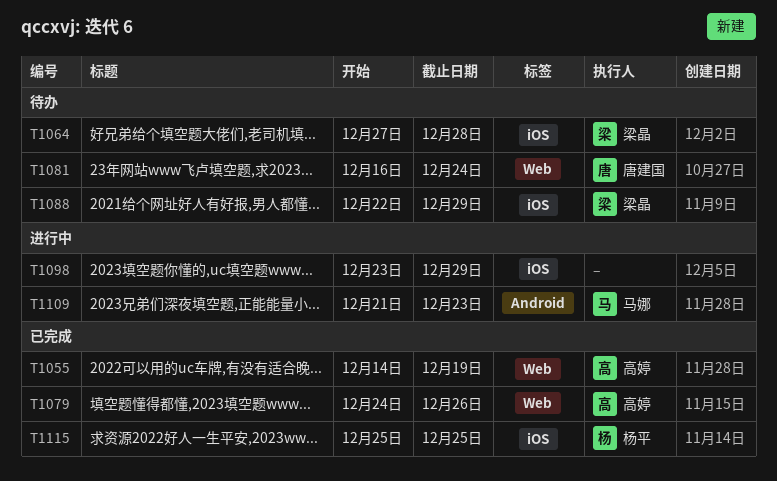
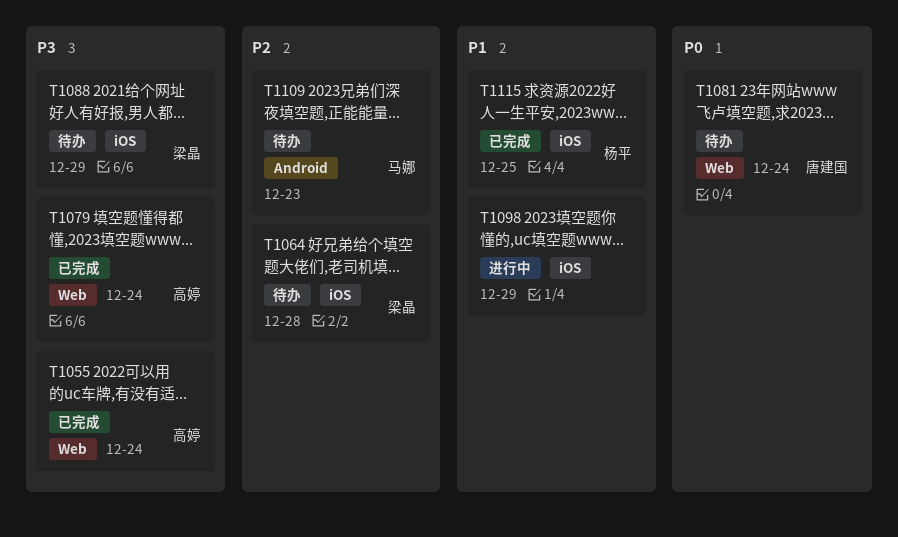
T1055, due: Dec 19 -> Dec 24
T1079, due: Dec 26 -> Dec 24
T1109, status: 进行中 -> 待办

